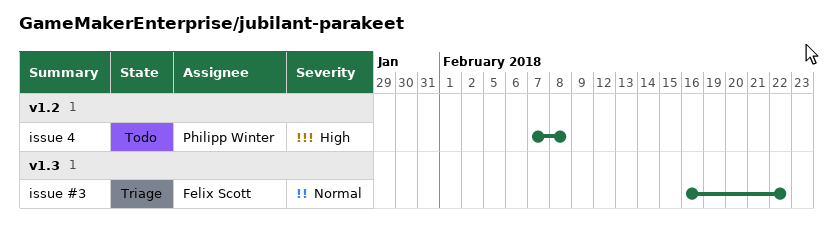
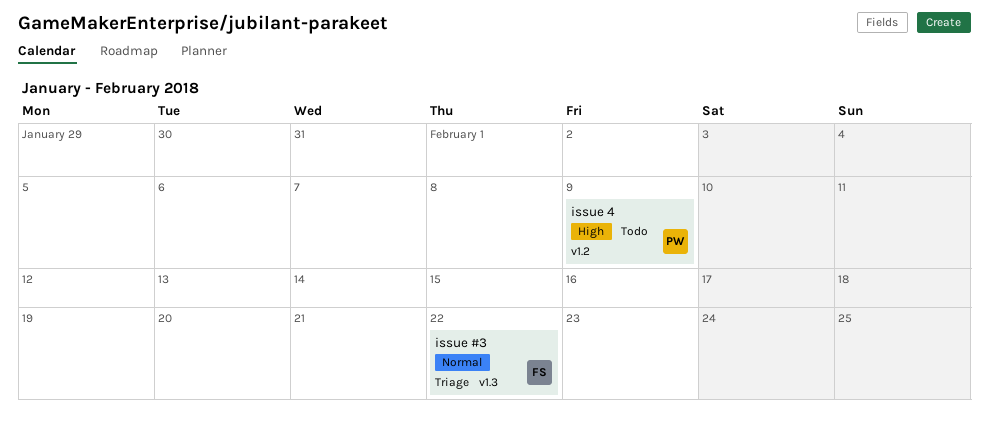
issue 4, due: Feb 8 -> Feb 9

